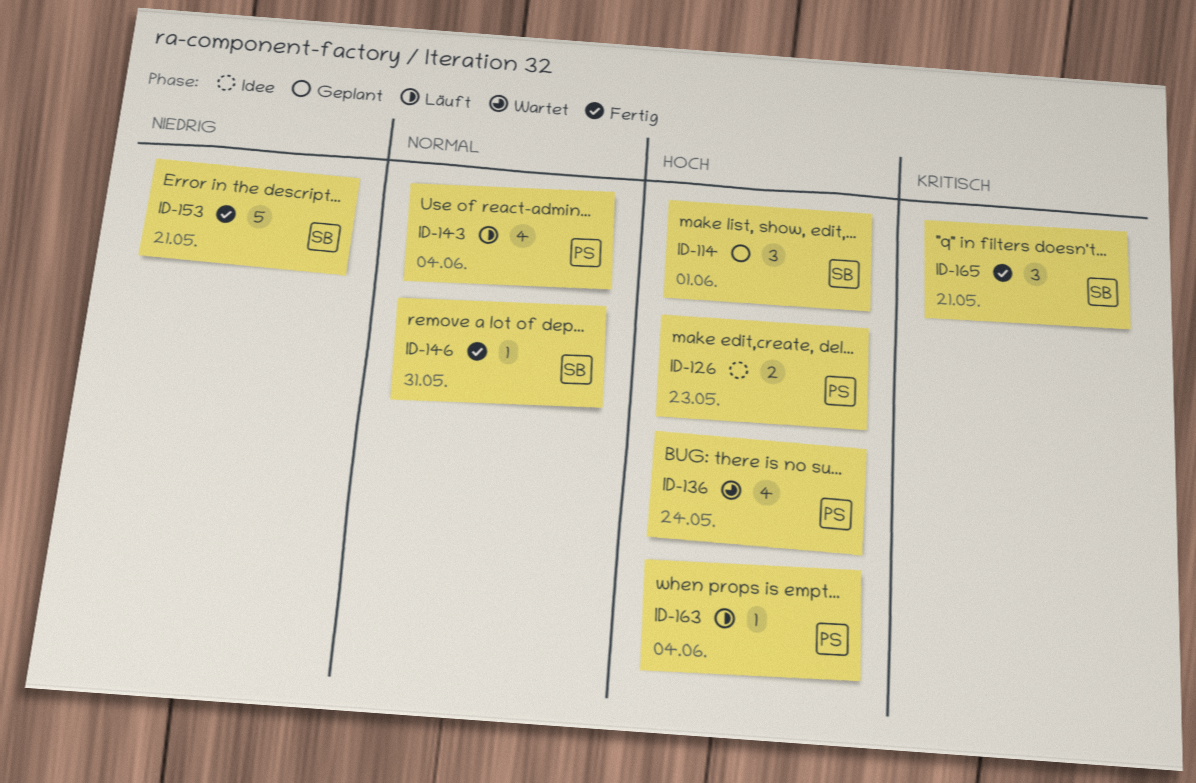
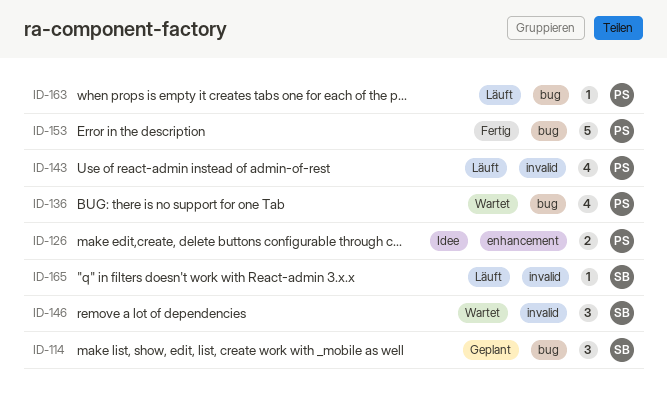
ID-146, status: Fertig -> Wartet
ID-146, estimate: 1 -> 3
ID-153, owner: SB -> PS
ID-165, status: Fertig -> Läuft
ID-165, estimate: 3 -> 1

